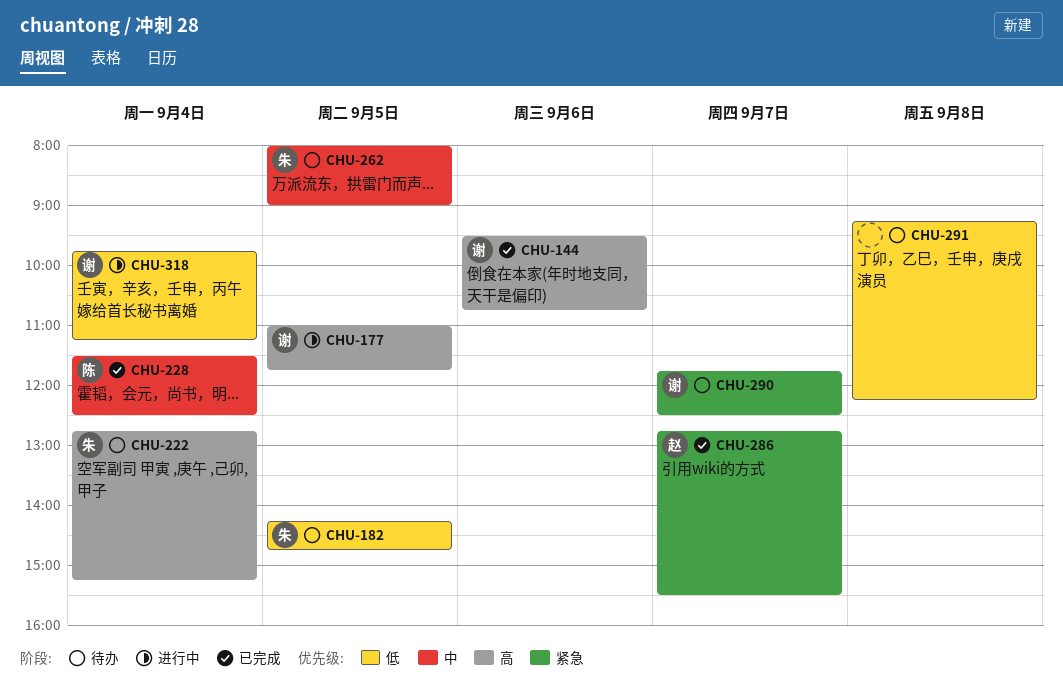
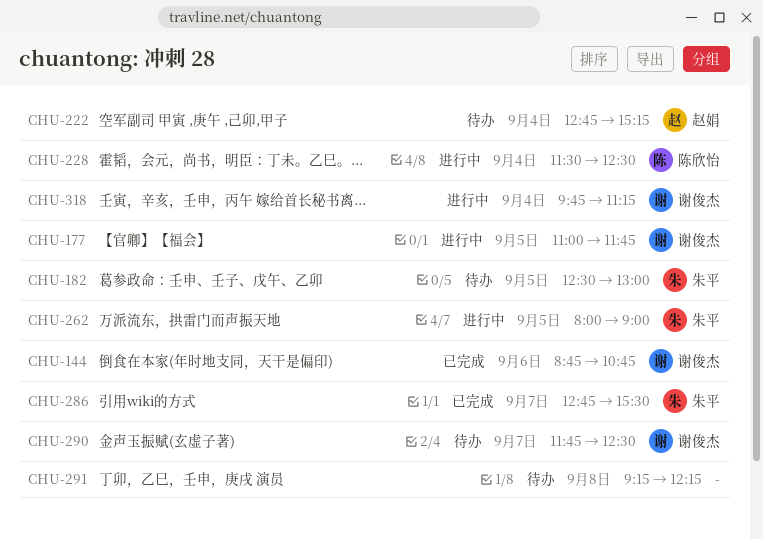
CHU-144, begins: 09:30 -> 08:45
CHU-182, begins: 14:15 -> 12:30
CHU-182, ends: 14:45 -> 13:00
CHU-222, owner: 朱平 -> 赵娟
CHU-228, status: 已完成 -> 进行中
CHU-262, status: 待办 -> 进行中
CHU-286, owner: 赵娟 -> 朱平

